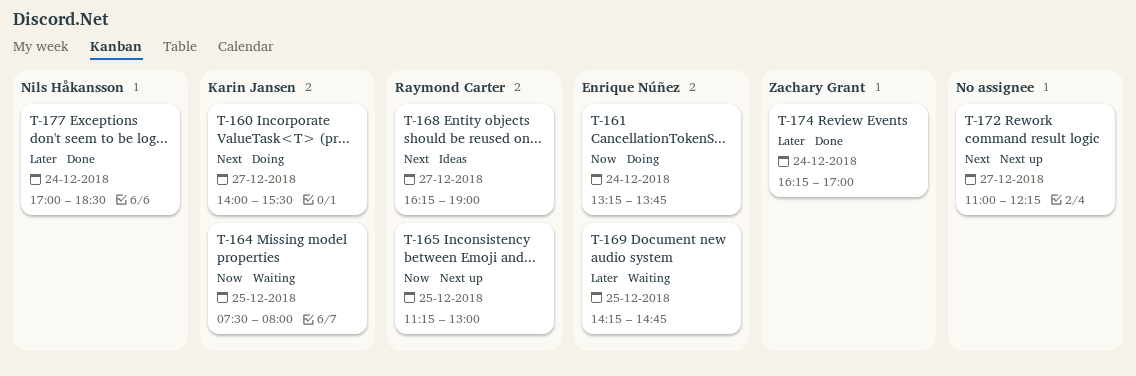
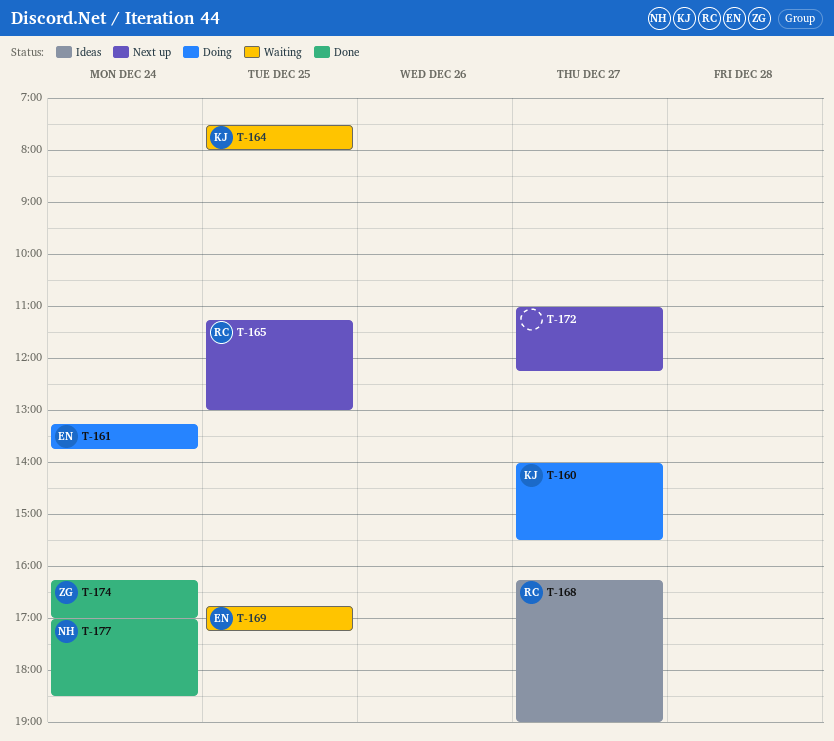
T-169, begins: 14:15 -> 16:45
T-169, ends: 14:45 -> 17:15

